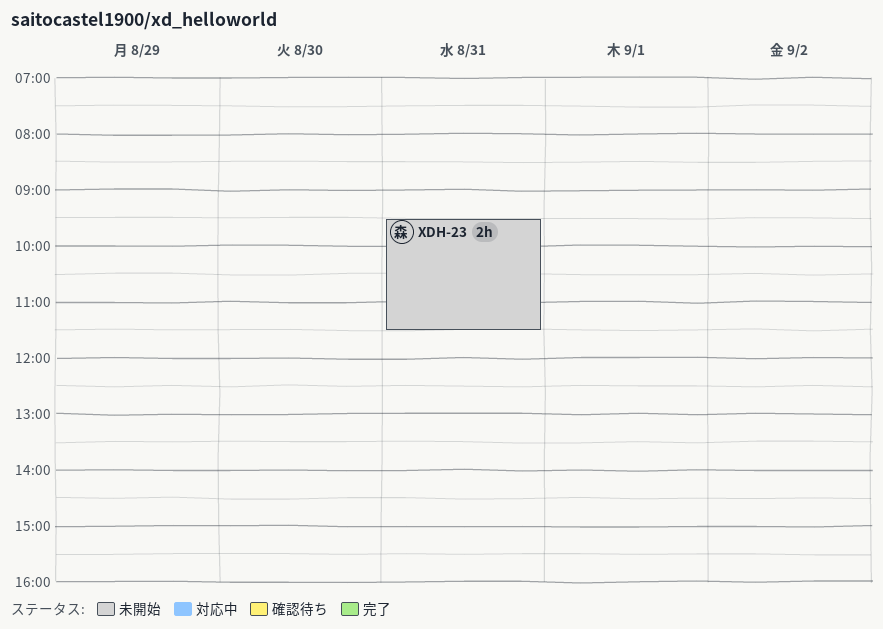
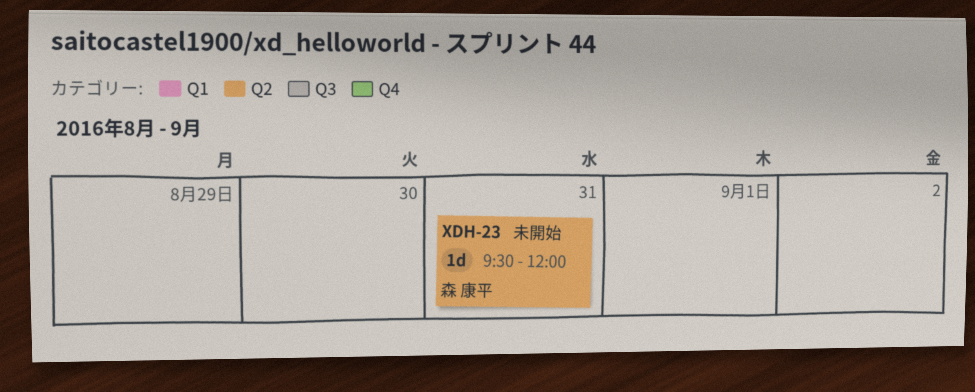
XDH-23, estimate: 2h -> 1d
XDH-23, ends: 11:30 -> 12:00

